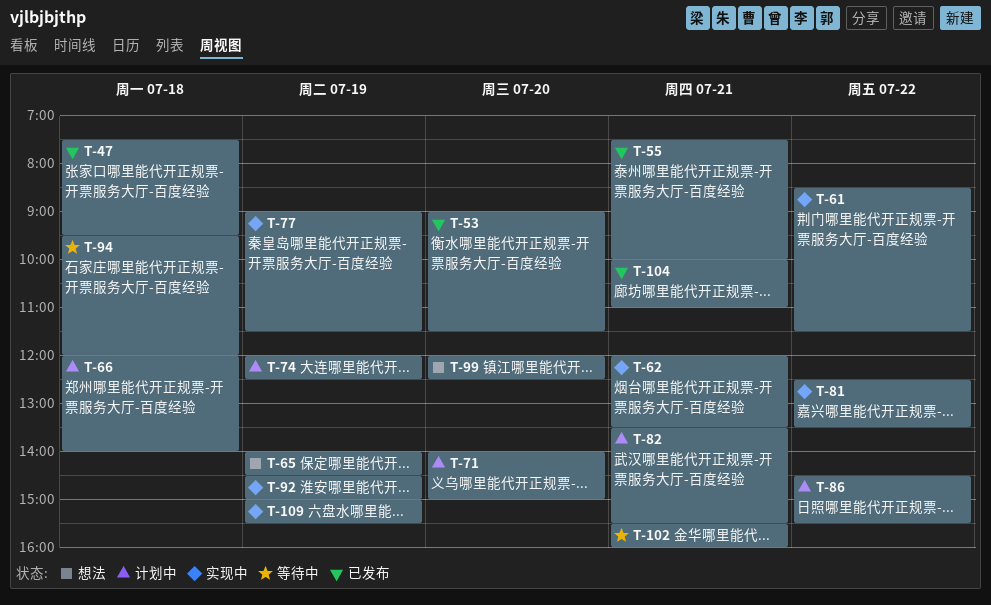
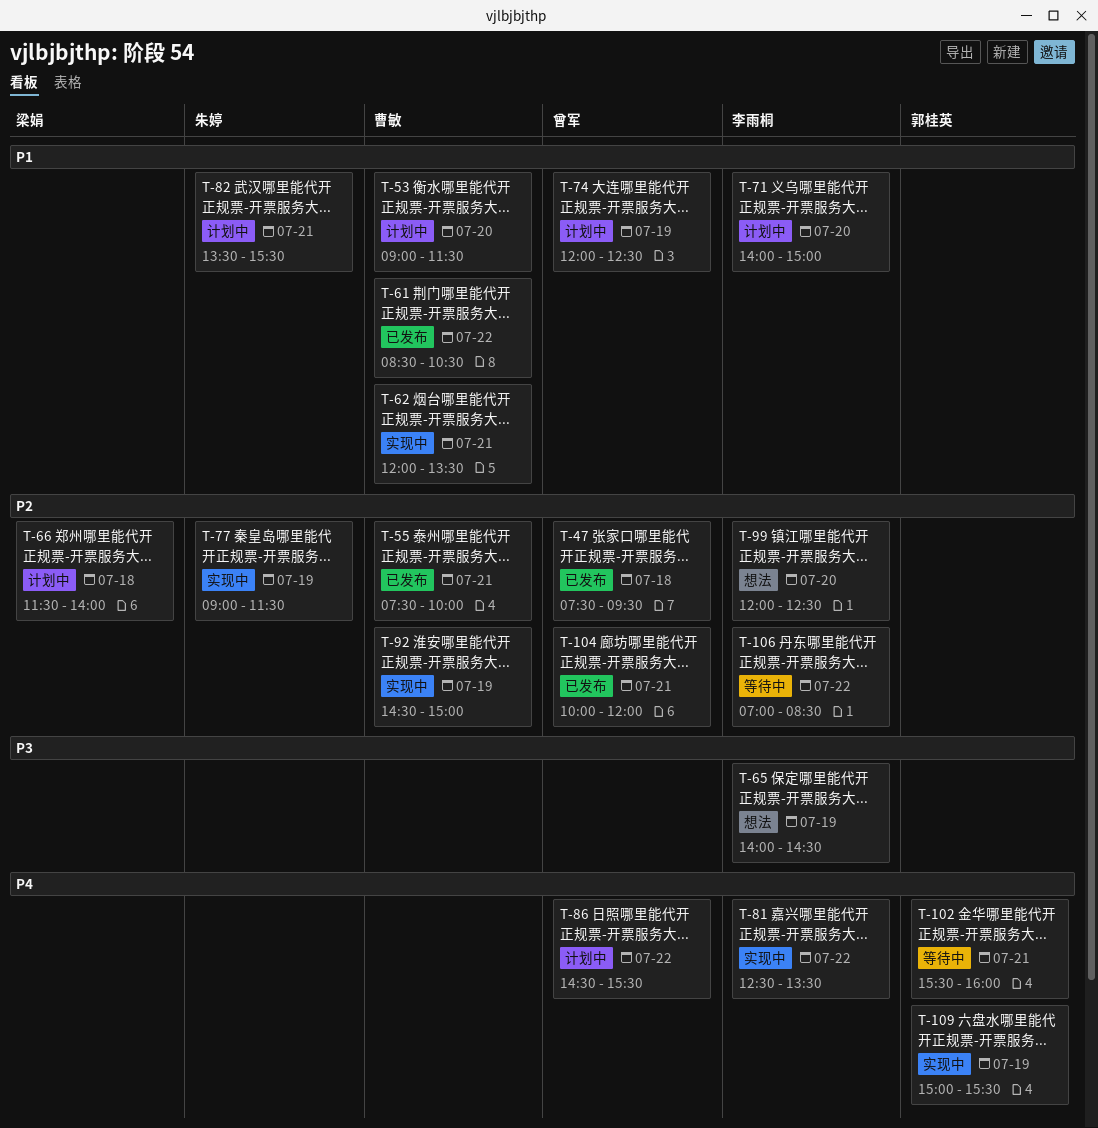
T-53, status: 已发布 -> 计划中
T-61, status: 实现中 -> 已发布
T-61, ends: 11:30 -> 10:30
T-66, begins: 12:00 -> 11:30
T-94: present -> none
T-104, ends: 11:00 -> 12:00
T-106: none -> present

